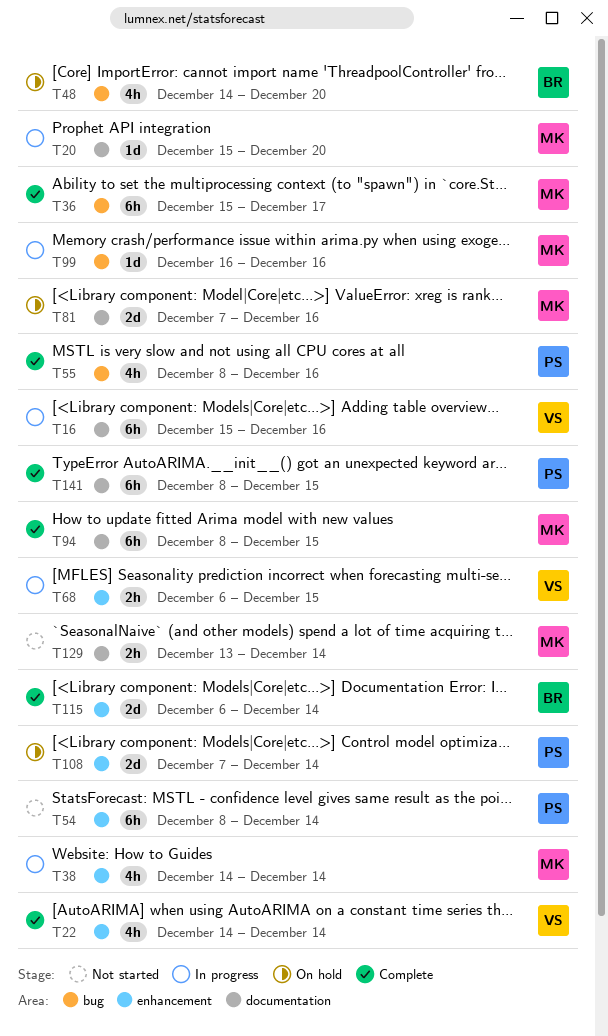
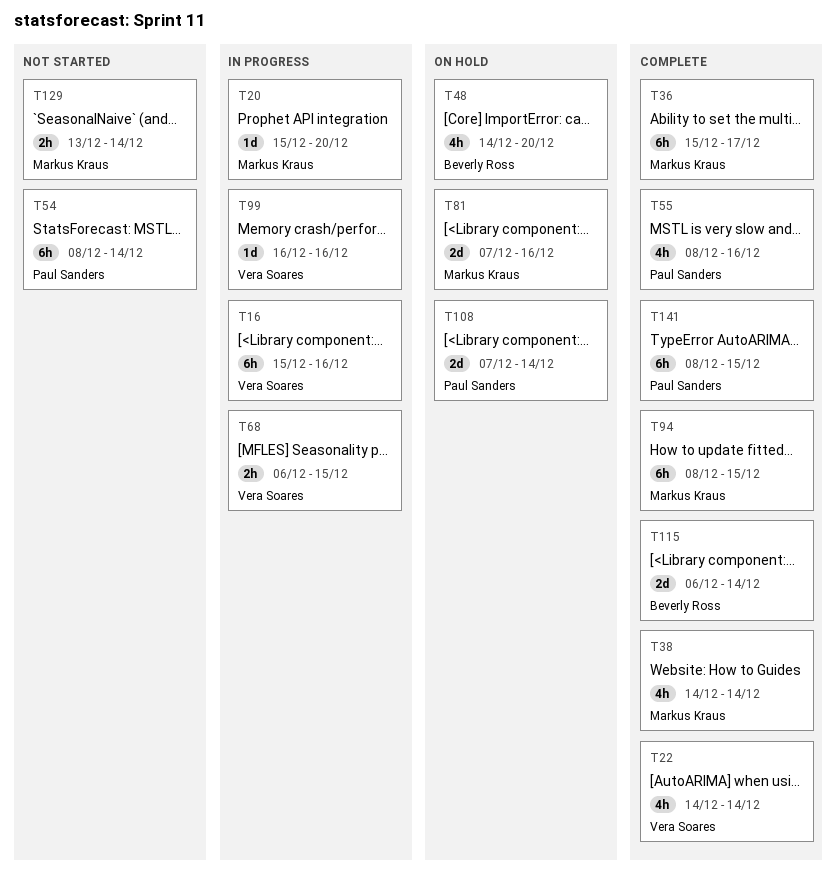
T38, status: In progress -> Complete
T99, owner: Markus Kraus -> Vera Soares

